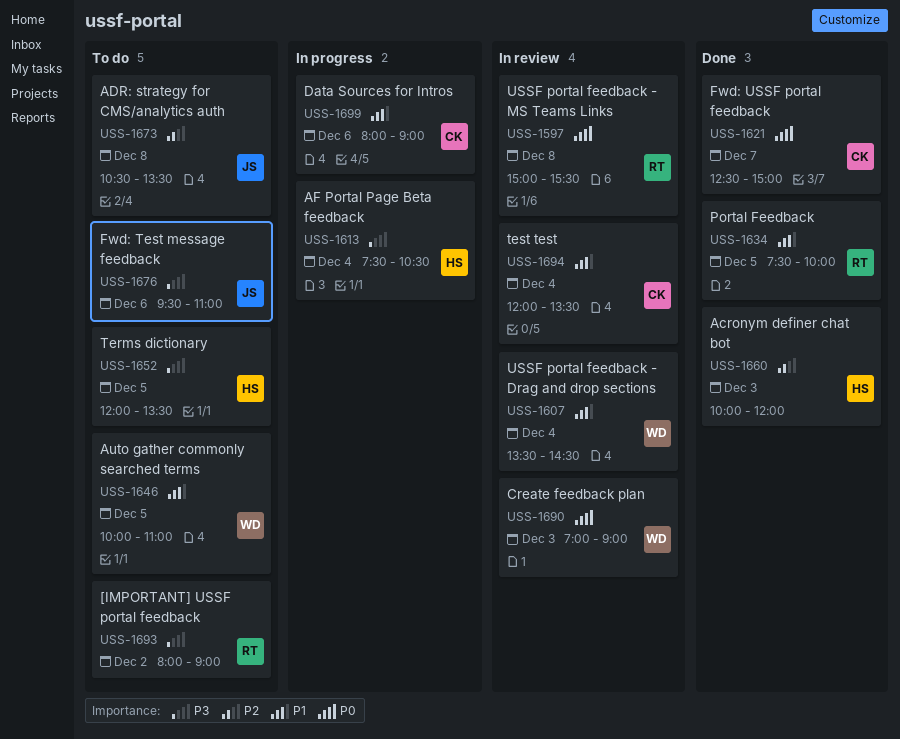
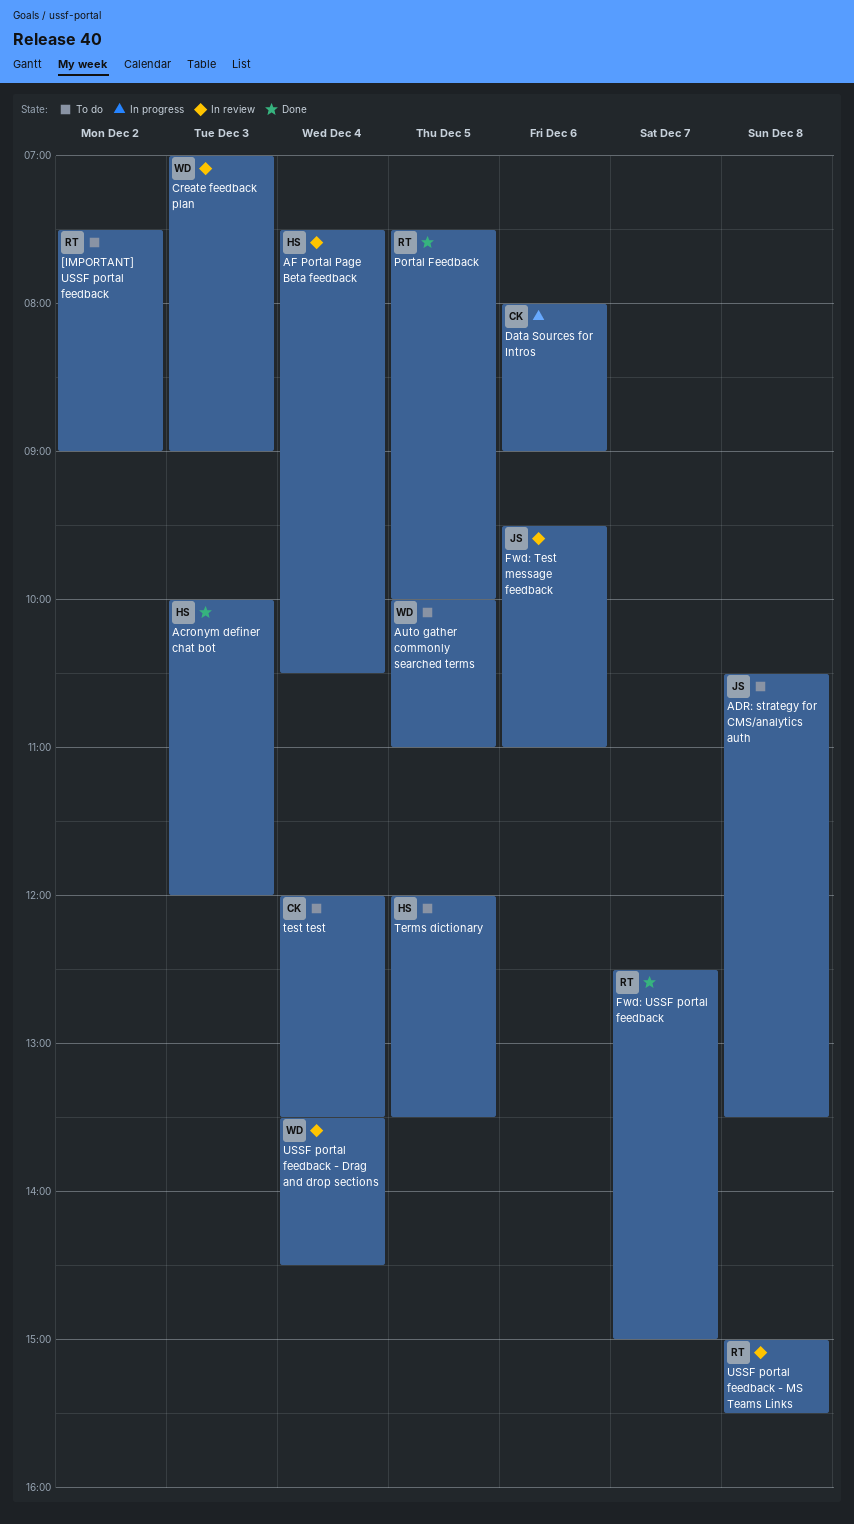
[IMPORTANT] USSF portal feedback, begins: 08:00 -> 07:30
AF Portal Page Beta feedback, status: In progress -> In review
Fwd: Test message feedback, status: To do -> In review
Fwd: USSF portal feedback, owner: CK -> RT
test test, status: In review -> To do

